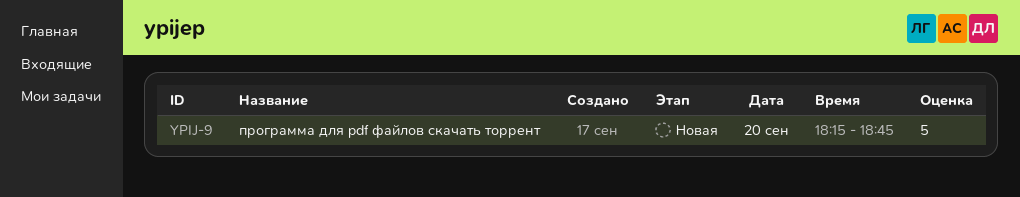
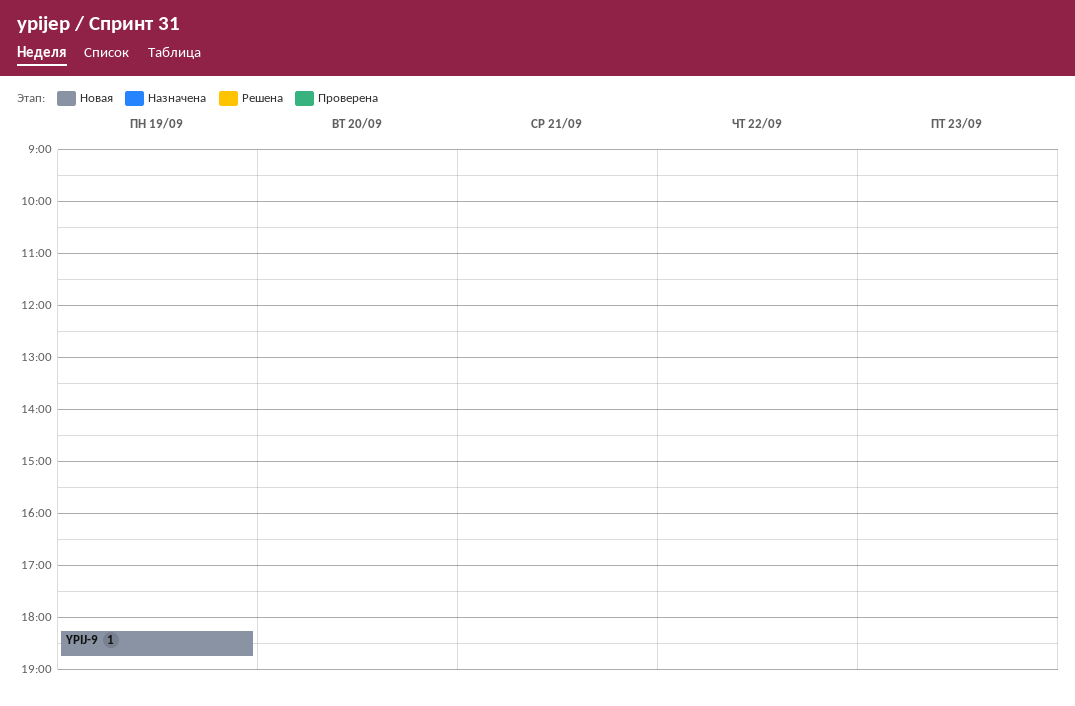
YPIJ-9, estimate: 5 -> 1
YPIJ-9, day: Sep 20 -> Sep 19

